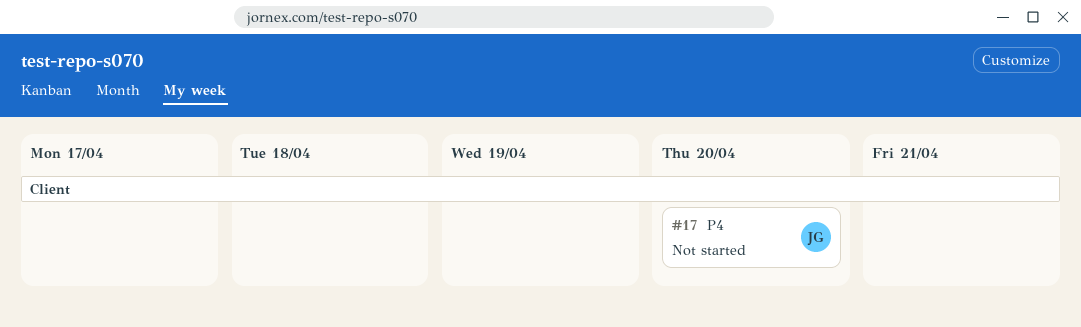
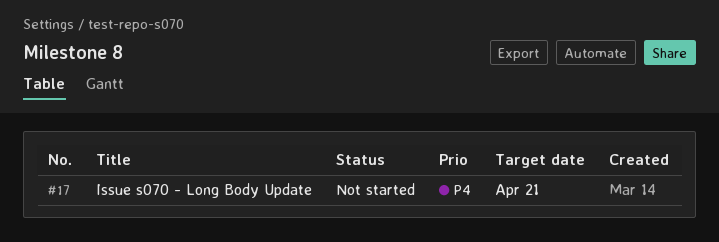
#17, due: Apr 20 -> Apr 21

